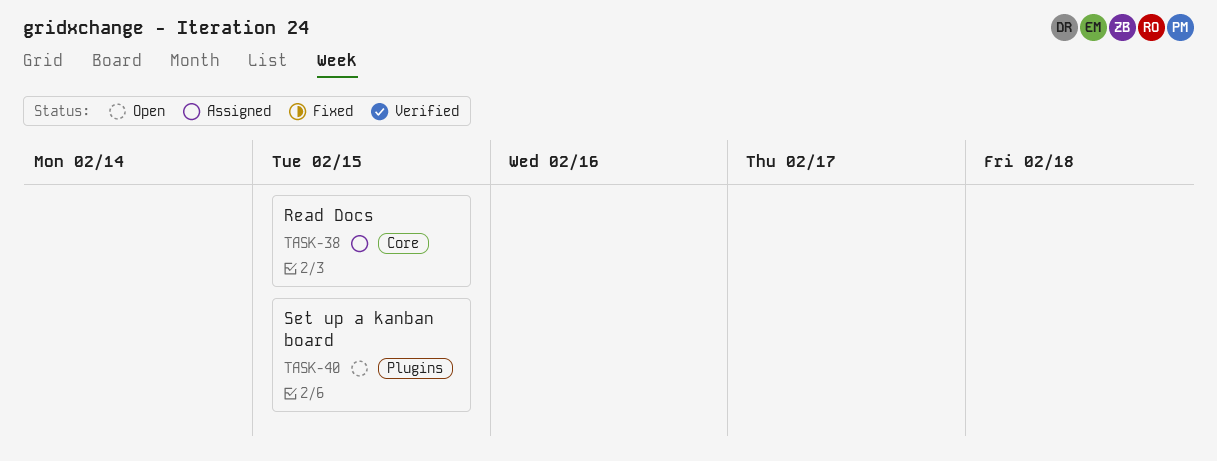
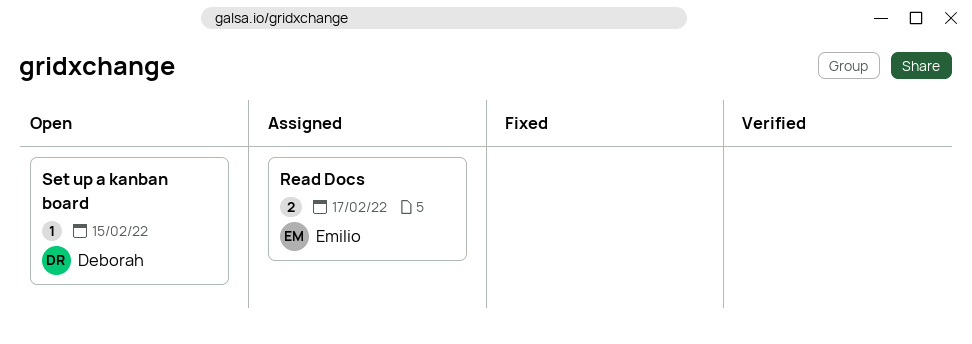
Read Docs, due: Feb 15 -> Feb 17

